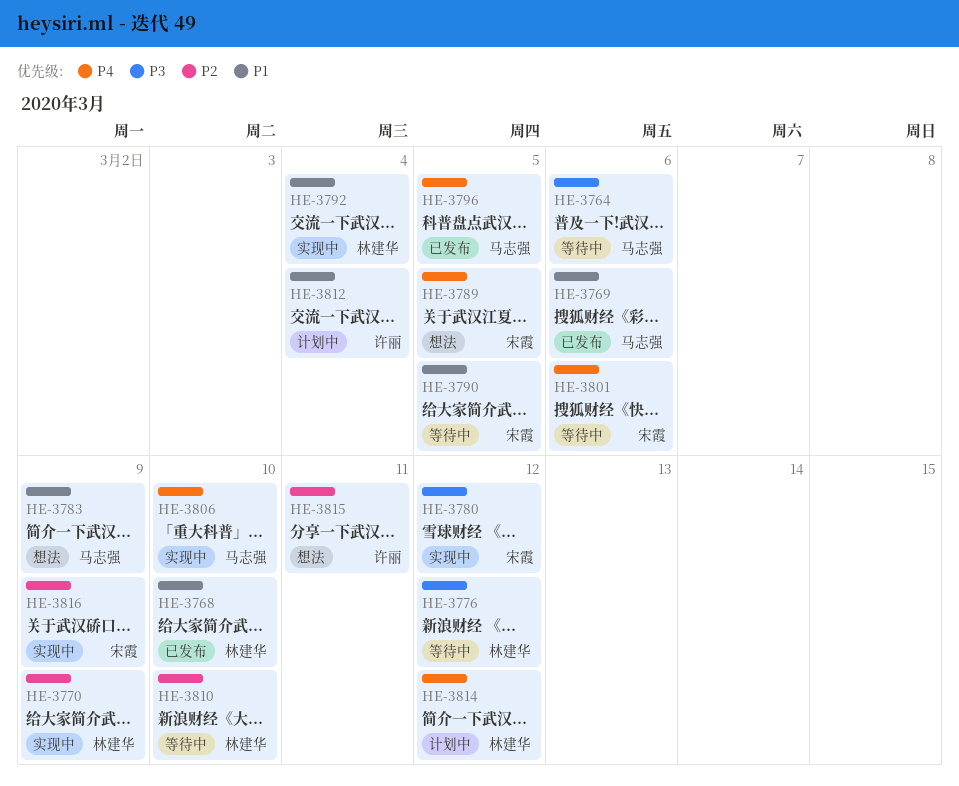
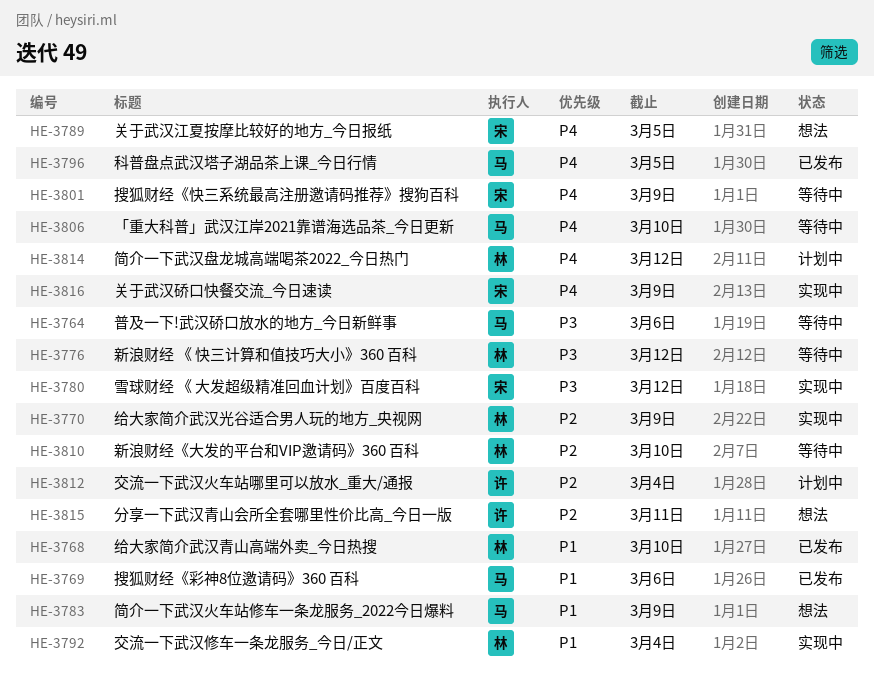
HE-3790: present -> none
HE-3801, due: Mar 6 -> Mar 9
HE-3806, status: 实现中 -> 等待中
HE-3812, priority: P1 -> P2
HE-3816, priority: P2 -> P4

